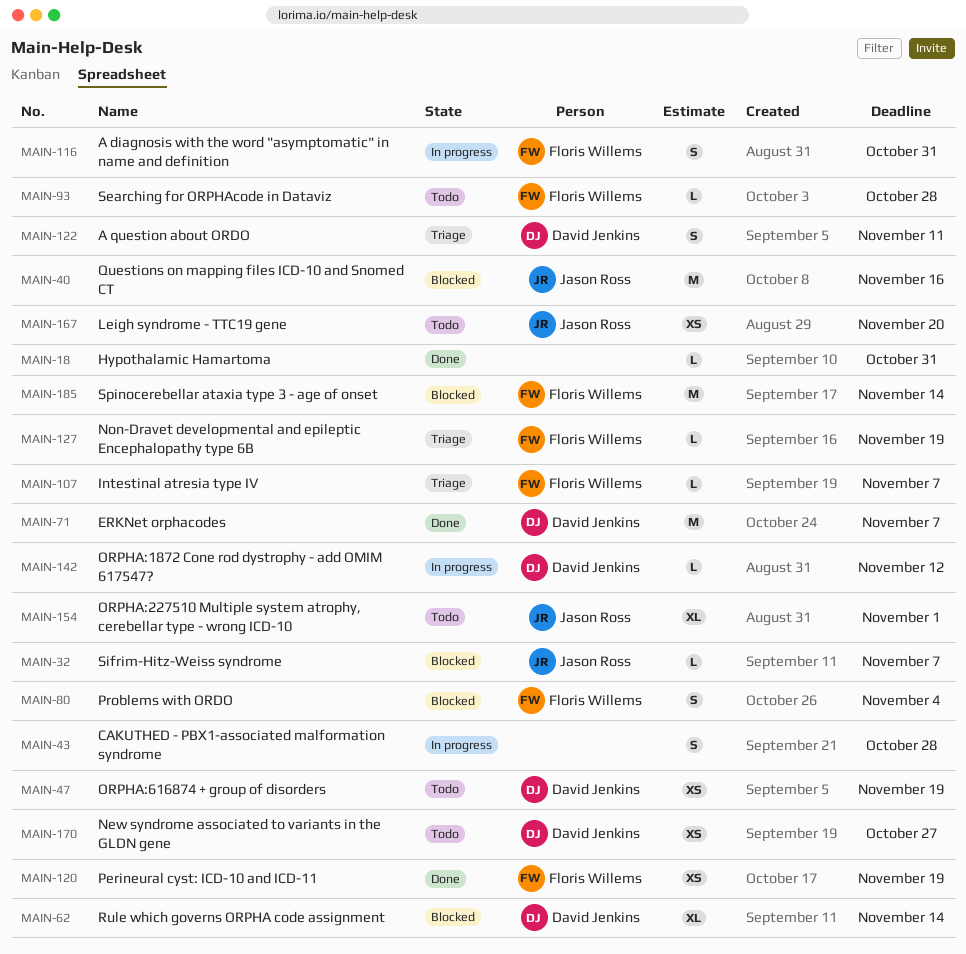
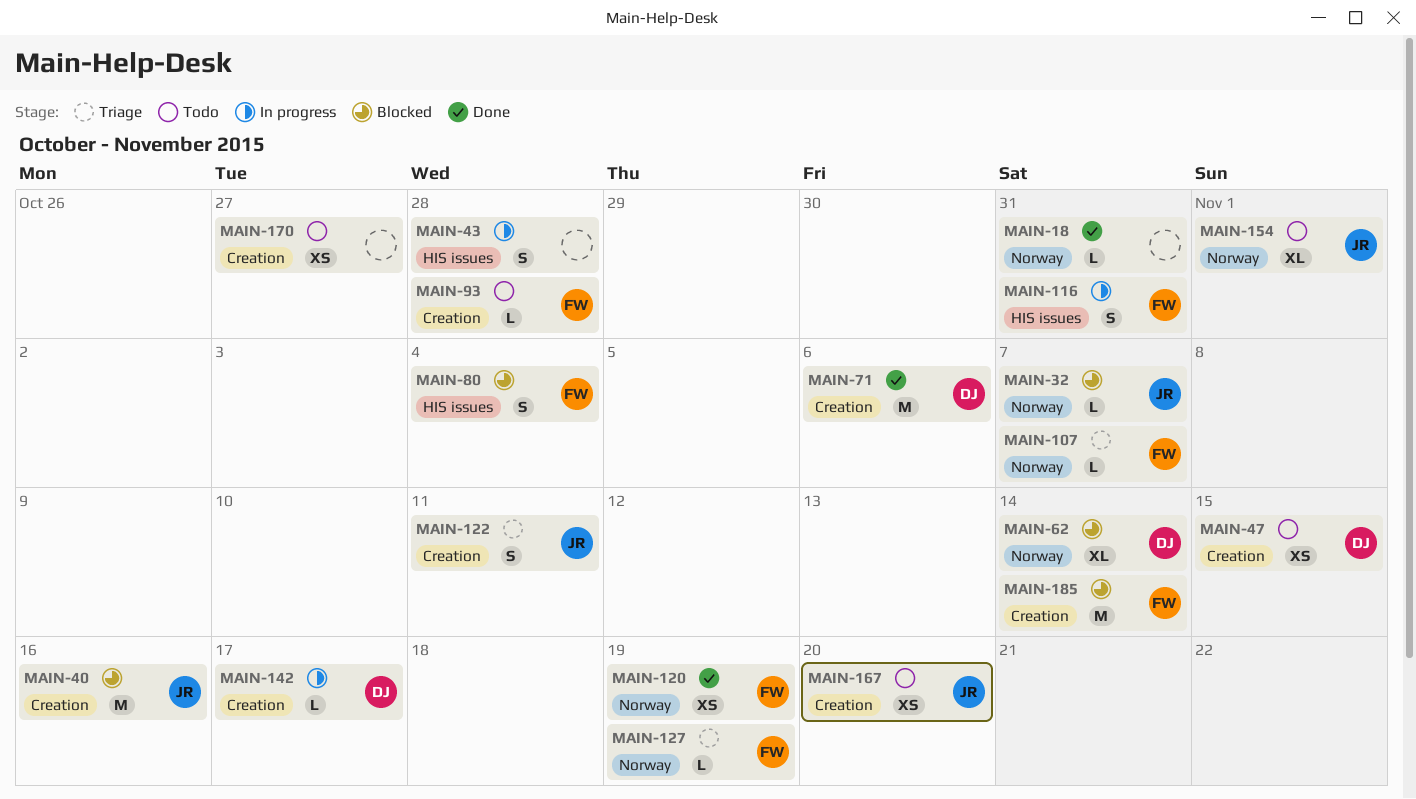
MAIN-47, due: Nov 19 -> Nov 15
MAIN-71, due: Nov 7 -> Nov 6
MAIN-122, owner: David Jenkins -> Jason Ross
MAIN-142, due: Nov 12 -> Nov 17
MAIN-170, owner: David Jenkins -> none

